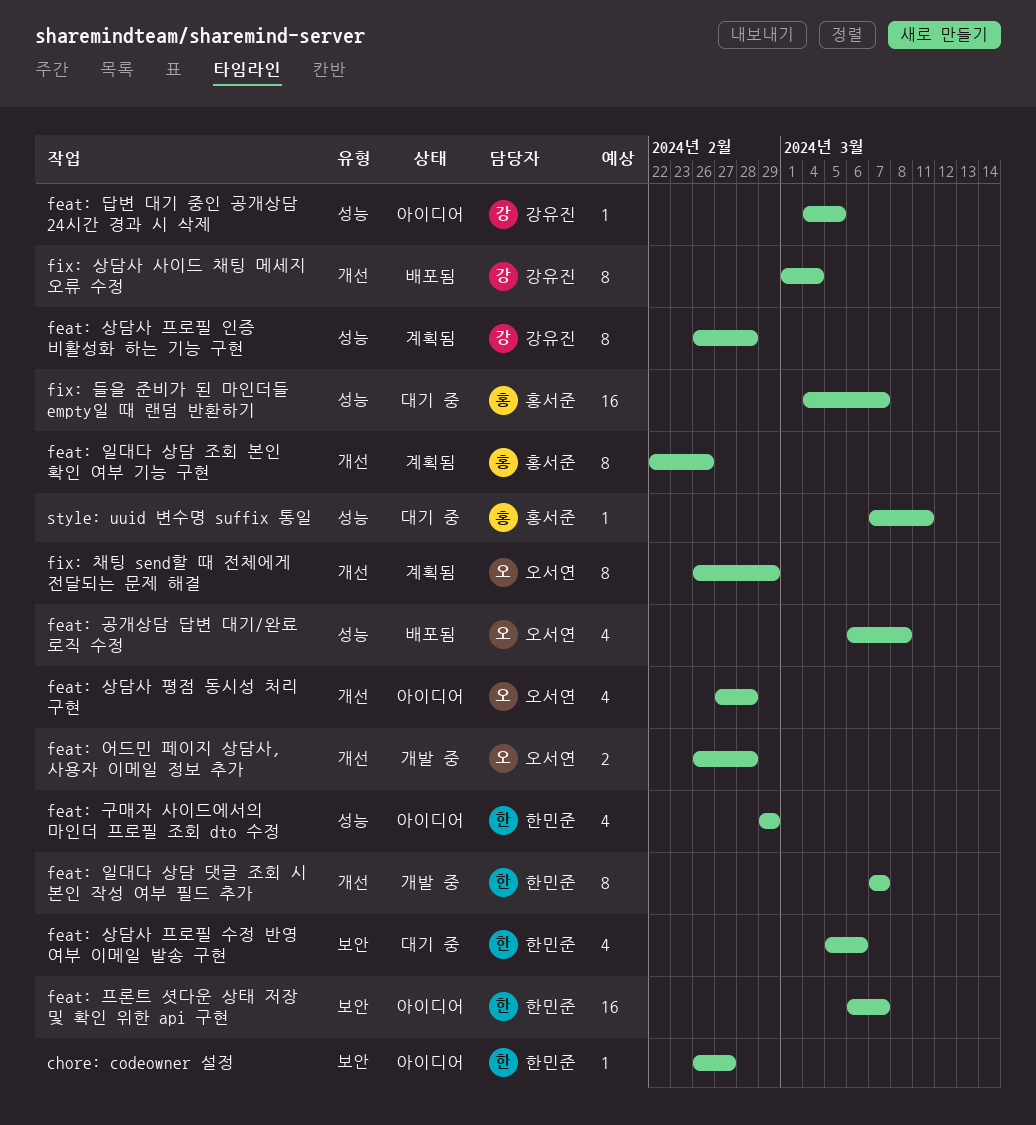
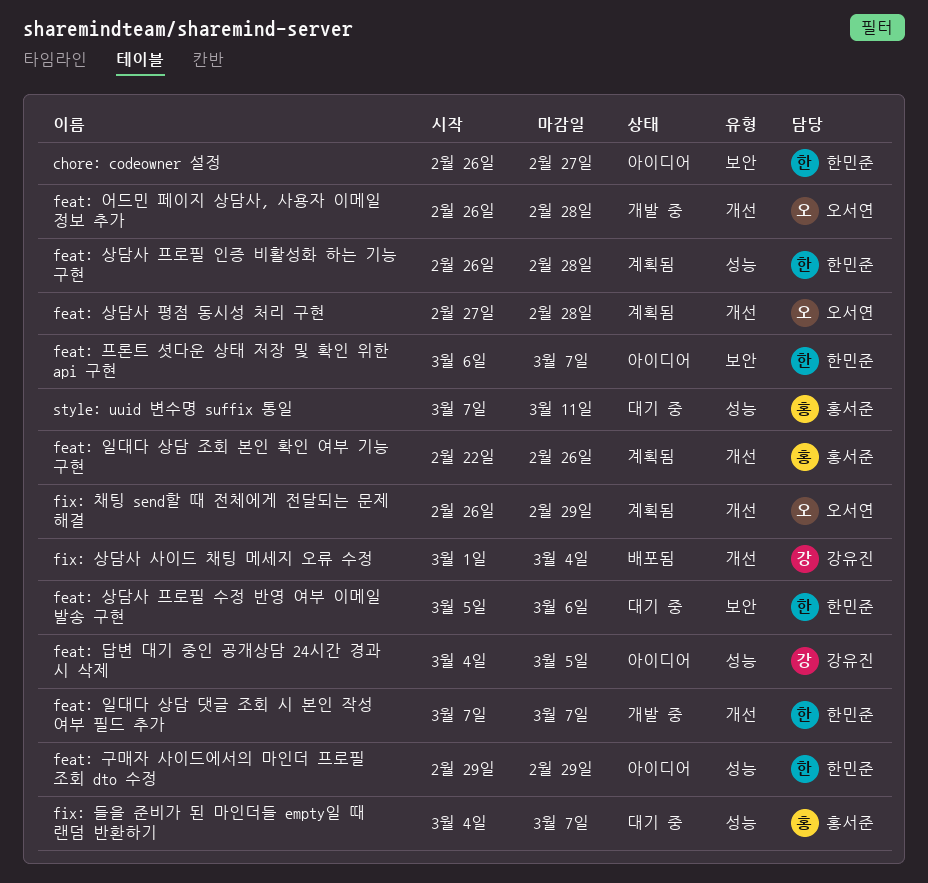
feat: 공개상담 답변 대기/완료 로직 수정: present -> none
feat: 상담사 평점 동시성 처리 구현, status: 아이디어 -> 계획됨
feat: 상담사 프로필 인증 비활성화 하는 기능 구현, owner: 강유진 -> 한민준

